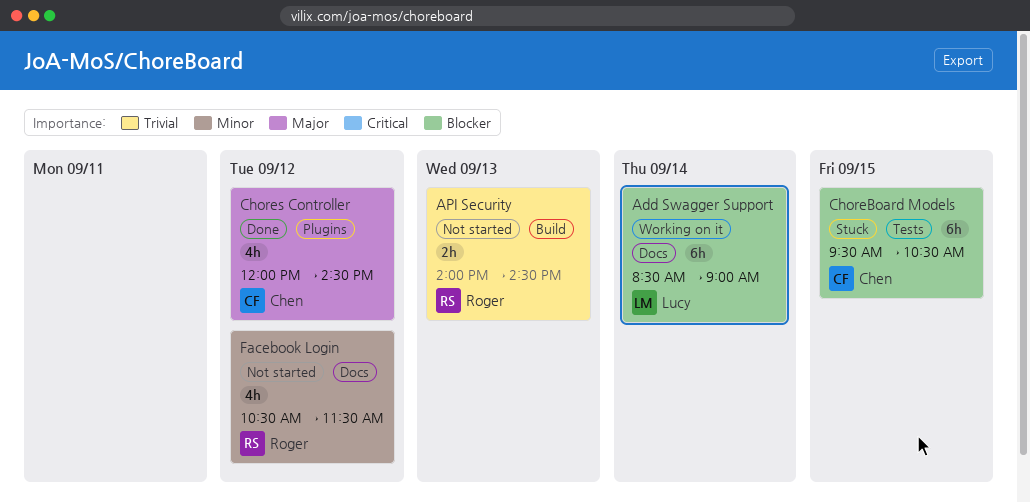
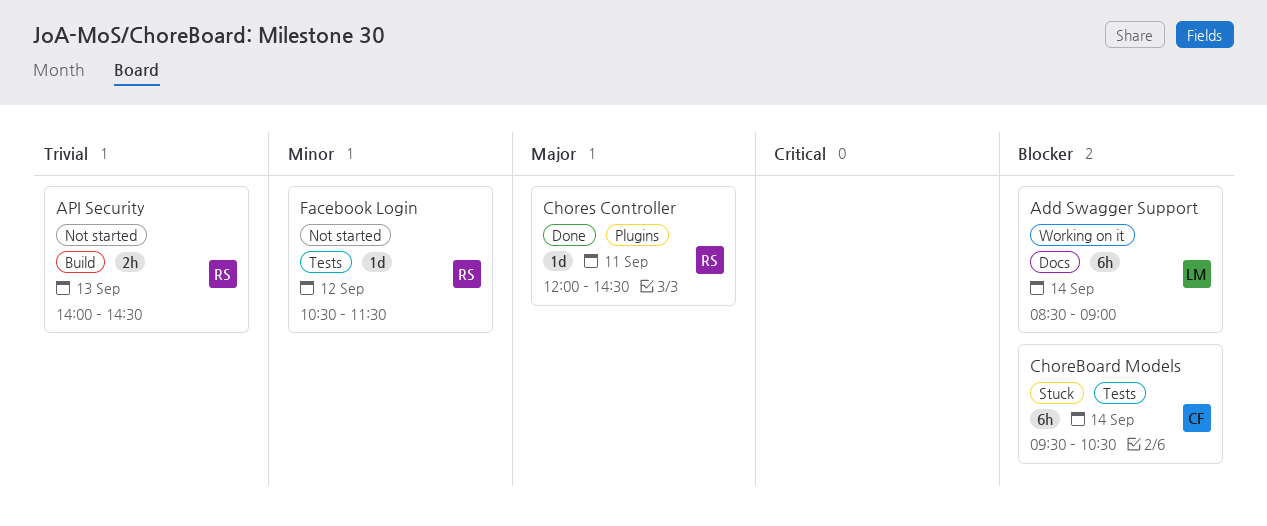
ChoreBoard Models, day: Sep 15 -> Sep 14
Chores Controller, owner: Chen -> Roger
Chores Controller, estimate: 4h -> 1d
Chores Controller, day: Sep 12 -> Sep 11
Facebook Login, label: Docs -> Tests
Facebook Login, estimate: 4h -> 1d

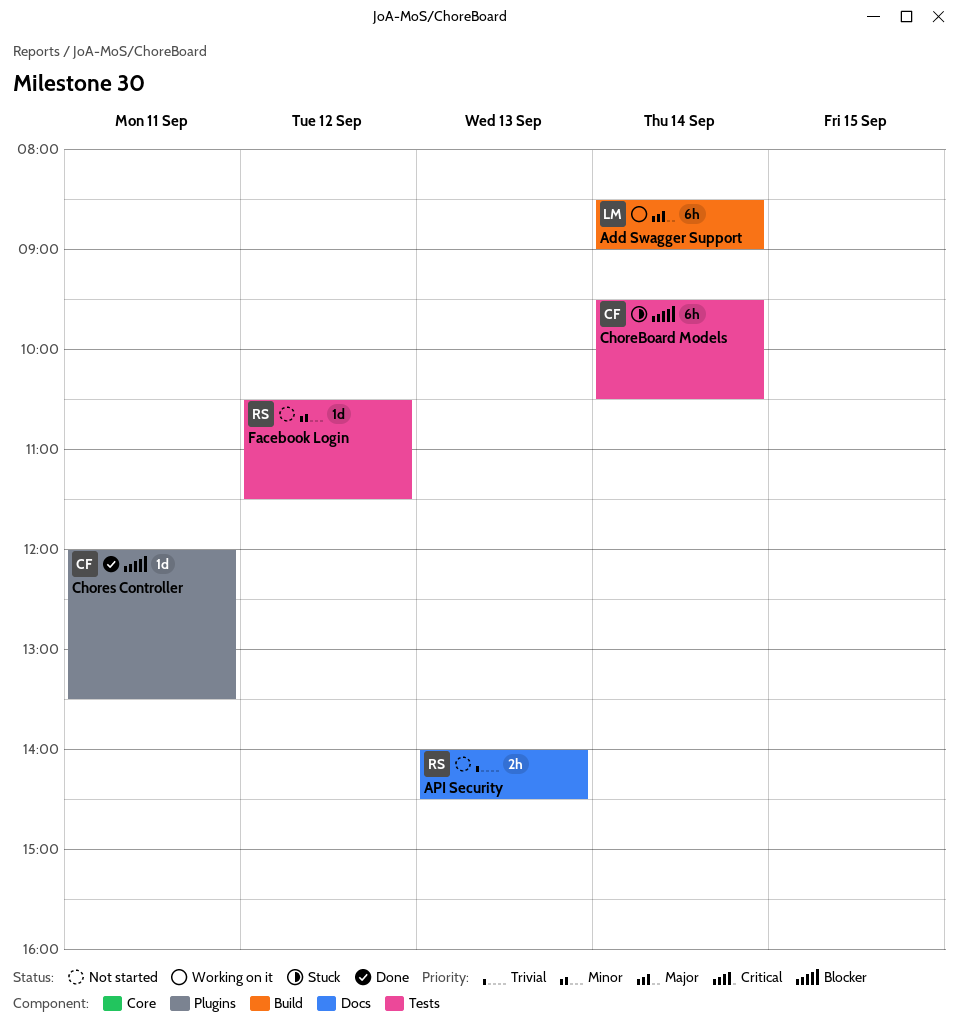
Add Swagger Support, priority: Blocker -> Major
Add Swagger Support, label: Docs -> Build
API Security, label: Build -> Docs
Chores Controller, owner: RS -> CF
Chores Controller, priority: Major -> Blocker
Chores Controller, ends: 14:30 -> 13:30

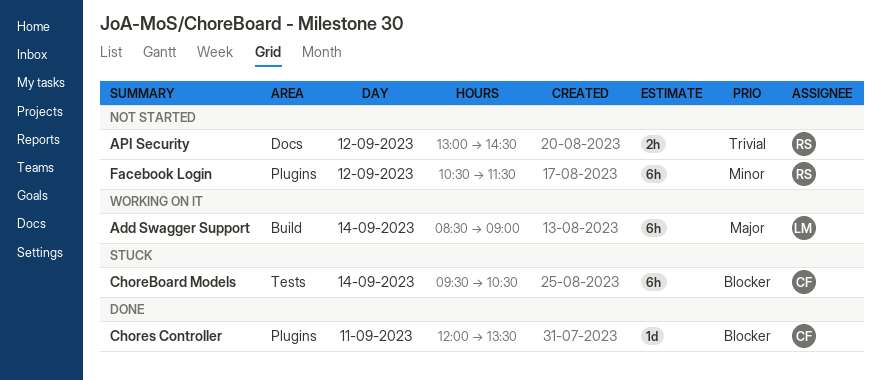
API Security, day: Sep 13 -> Sep 12
API Security, begins: 14:00 -> 13:00
Facebook Login, label: Tests -> Plugins
Facebook Login, estimate: 1d -> 6h

